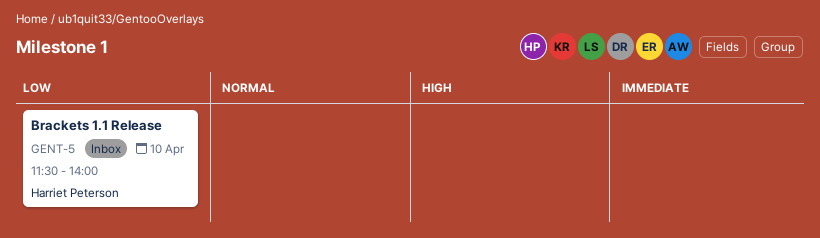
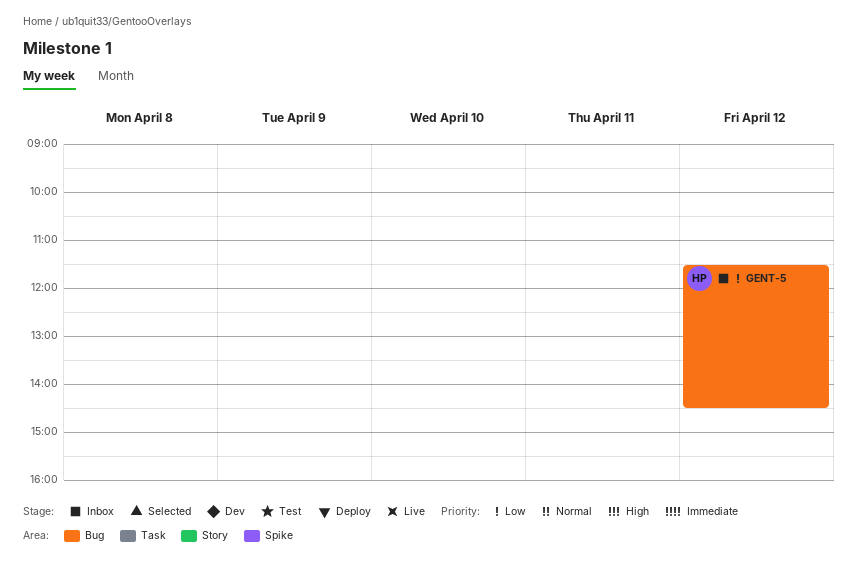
GENT-5, day: Apr 10 -> Apr 12
GENT-5, ends: 14:00 -> 14:30

